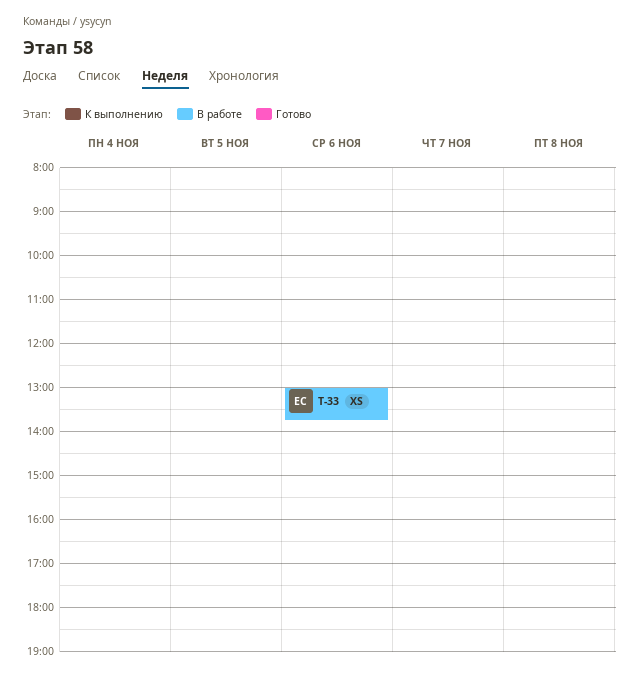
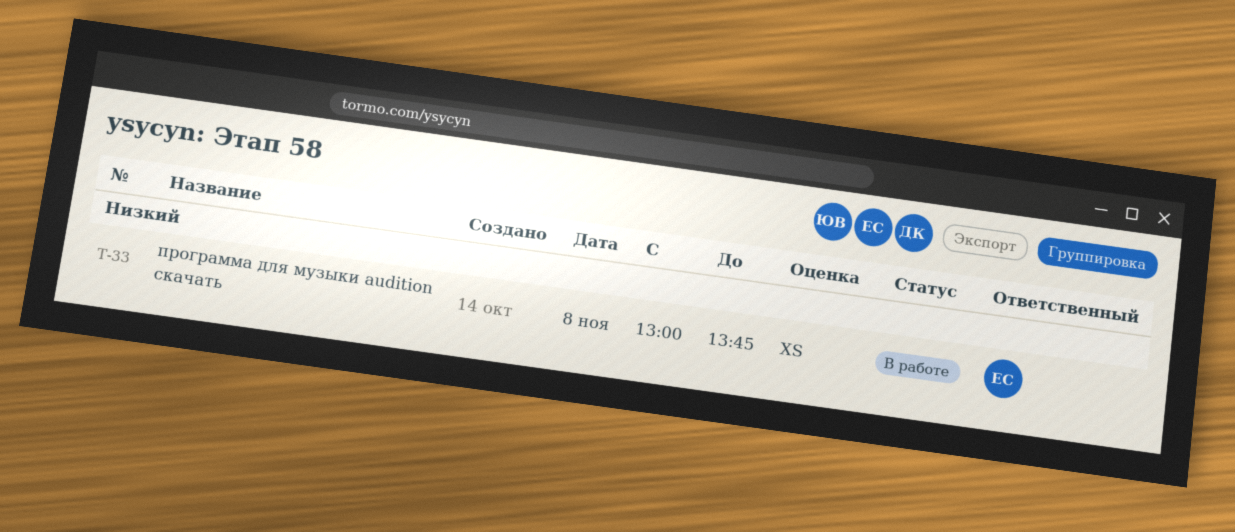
T-33, day: Nov 6 -> Nov 8

